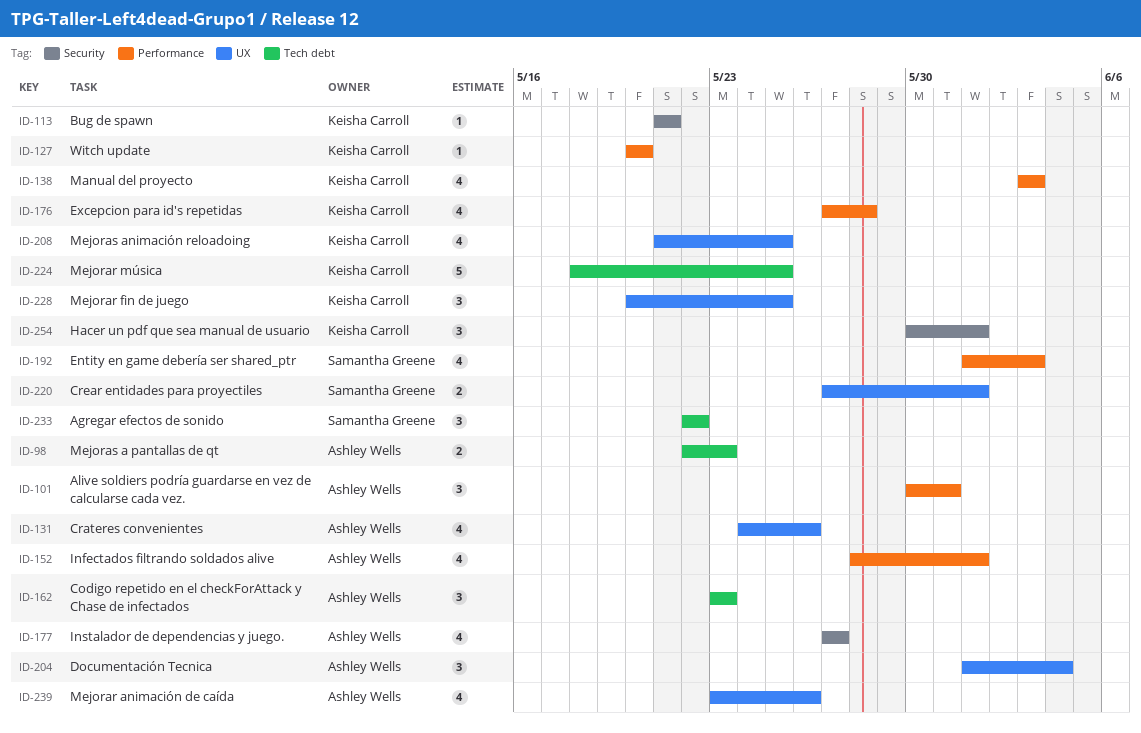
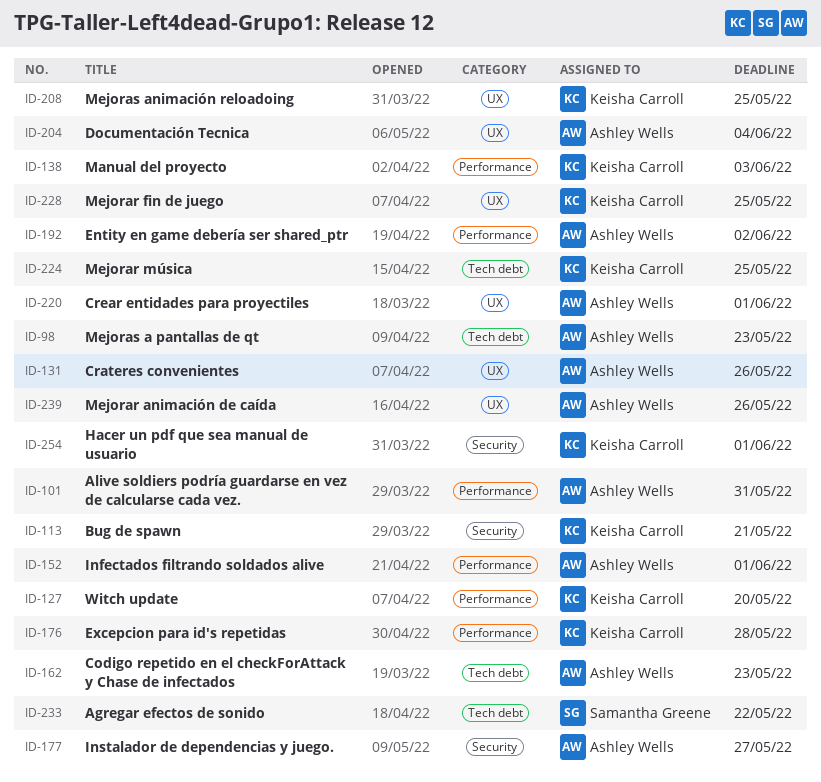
ID-192, owner: Samantha Greene -> Ashley Wells
ID-192, due: Jun 3 -> Jun 2
ID-220, owner: Samantha Greene -> Ashley Wells

